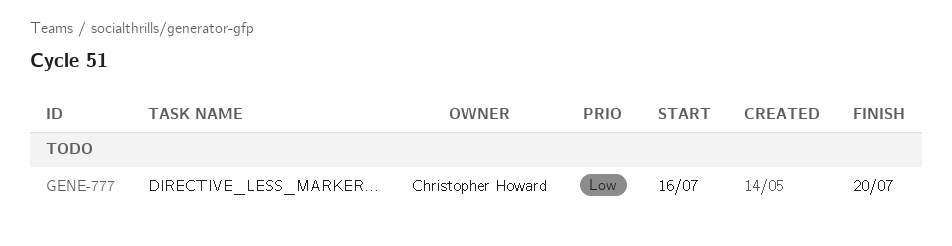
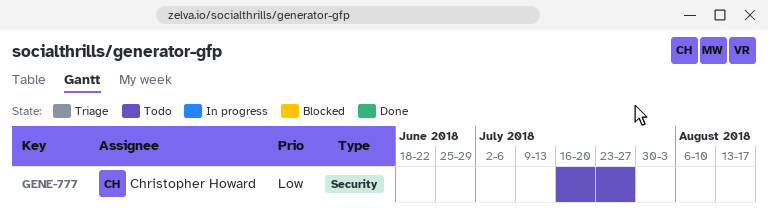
GENE-777, due: Jul 20 -> Jul 27

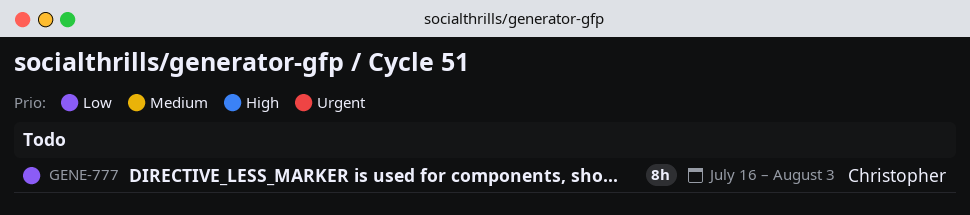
GENE-777, due: Jul 27 -> Aug 3

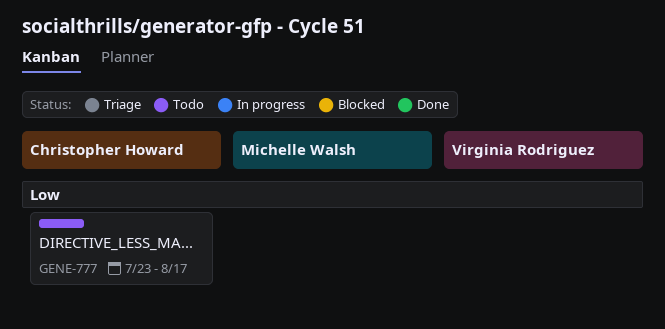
GENE-777, start: Jul 16 -> Jul 23
GENE-777, due: Aug 3 -> Aug 17

